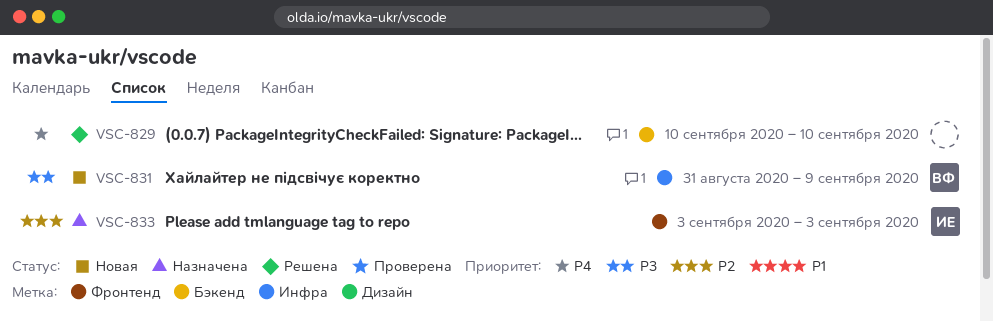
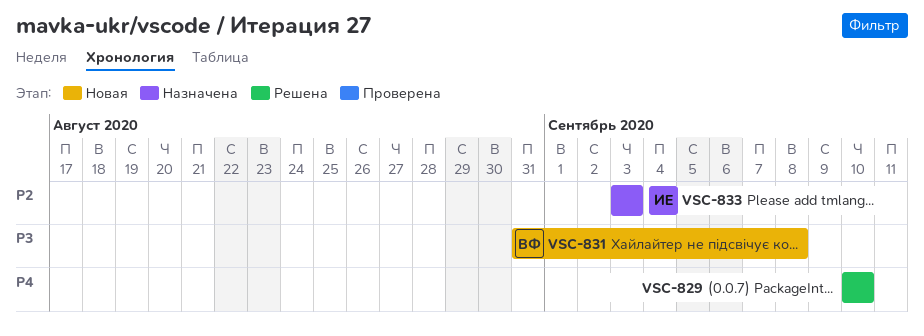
VSC-831, due: Sep 9 -> Sep 8

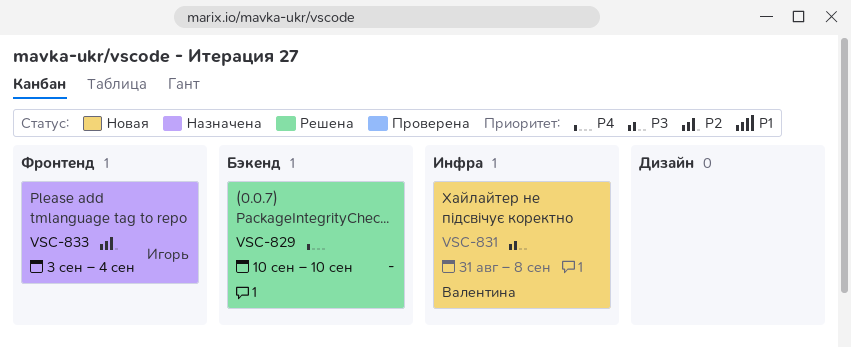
VSC-833, due: Sep 3 -> Sep 4

